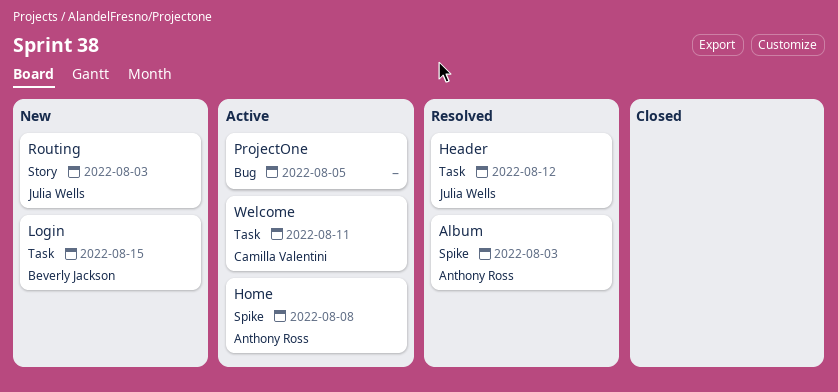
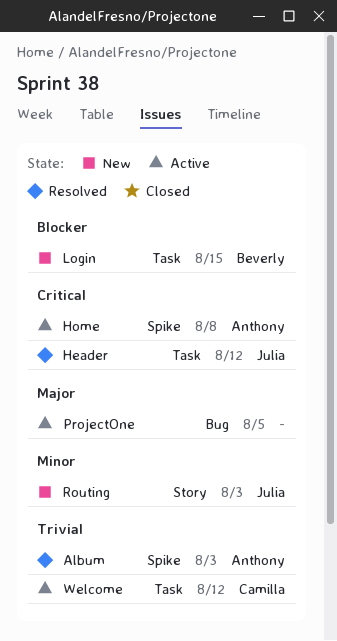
Welcome, due: Aug 11 -> Aug 12

